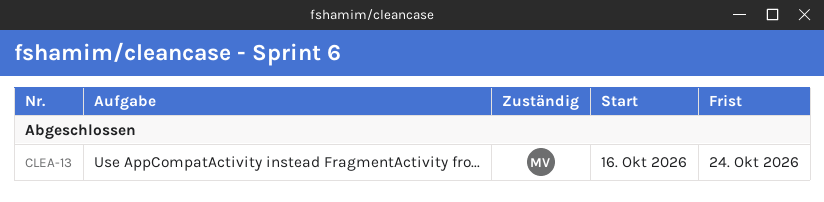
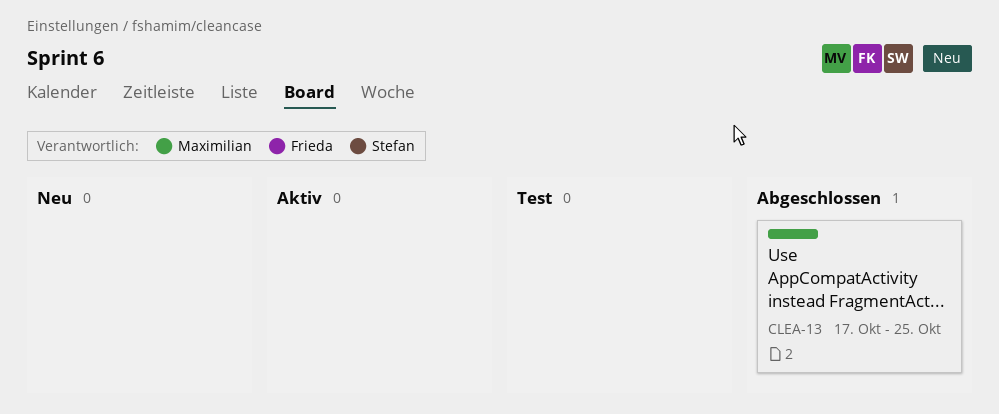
CLEA-13, start: Oct 16 -> Oct 17
CLEA-13, due: Oct 24 -> Oct 25

